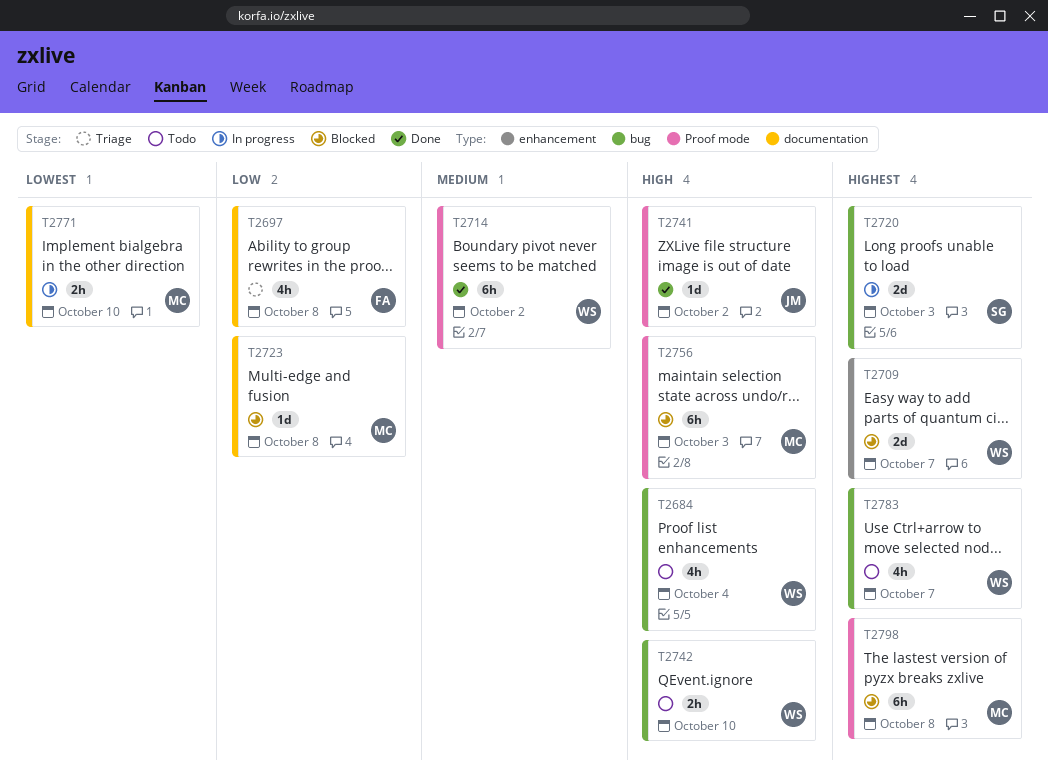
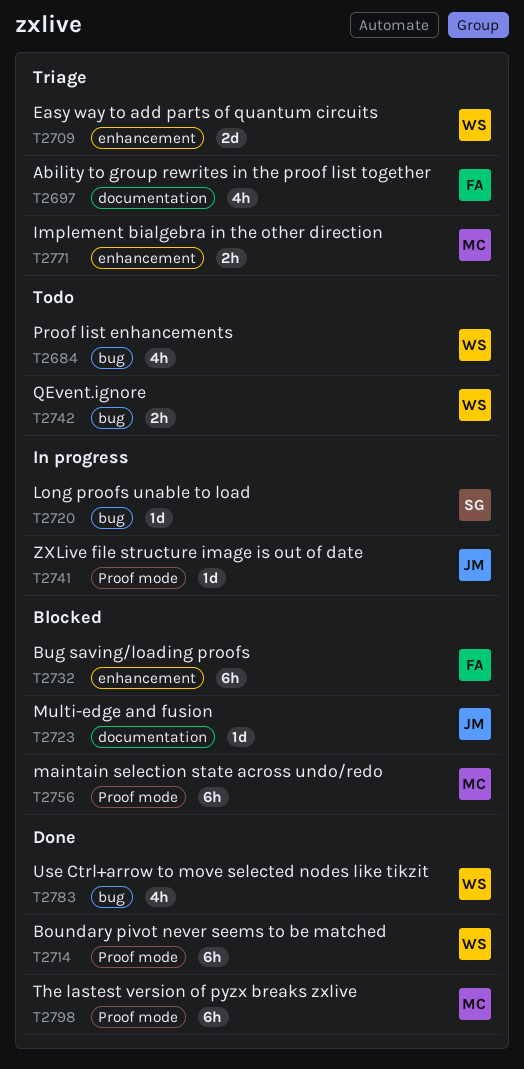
T2709, status: Blocked -> Triage
T2720, estimate: 2d -> 1d
T2723, owner: MC -> JM
T2732: none -> present
T2741, status: Done -> In progress
T2771, status: In progress -> Triage
T2771, label: documentation -> enhancement
T2783, status: Todo -> Done
T2798, status: Blocked -> Done

